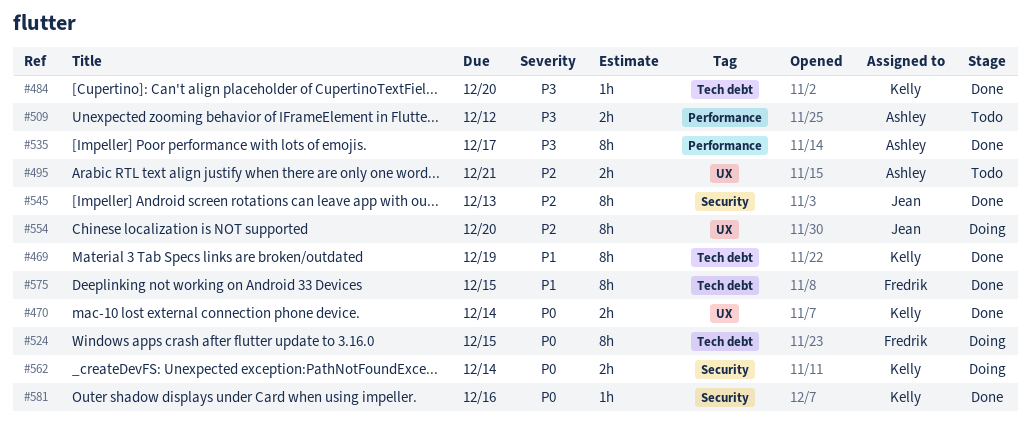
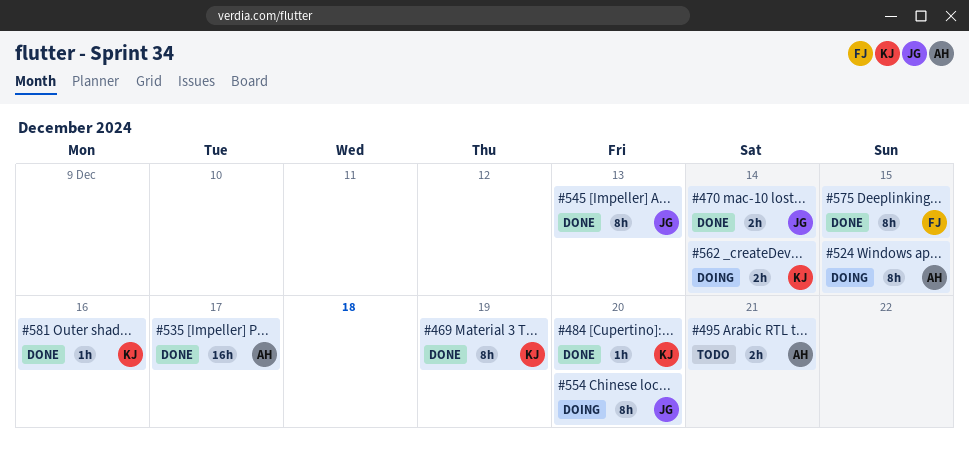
#470, owner: Kelly -> Jean
#509: present -> none
#524, owner: Fredrik -> Ashley
#535, estimate: 8h -> 16h

